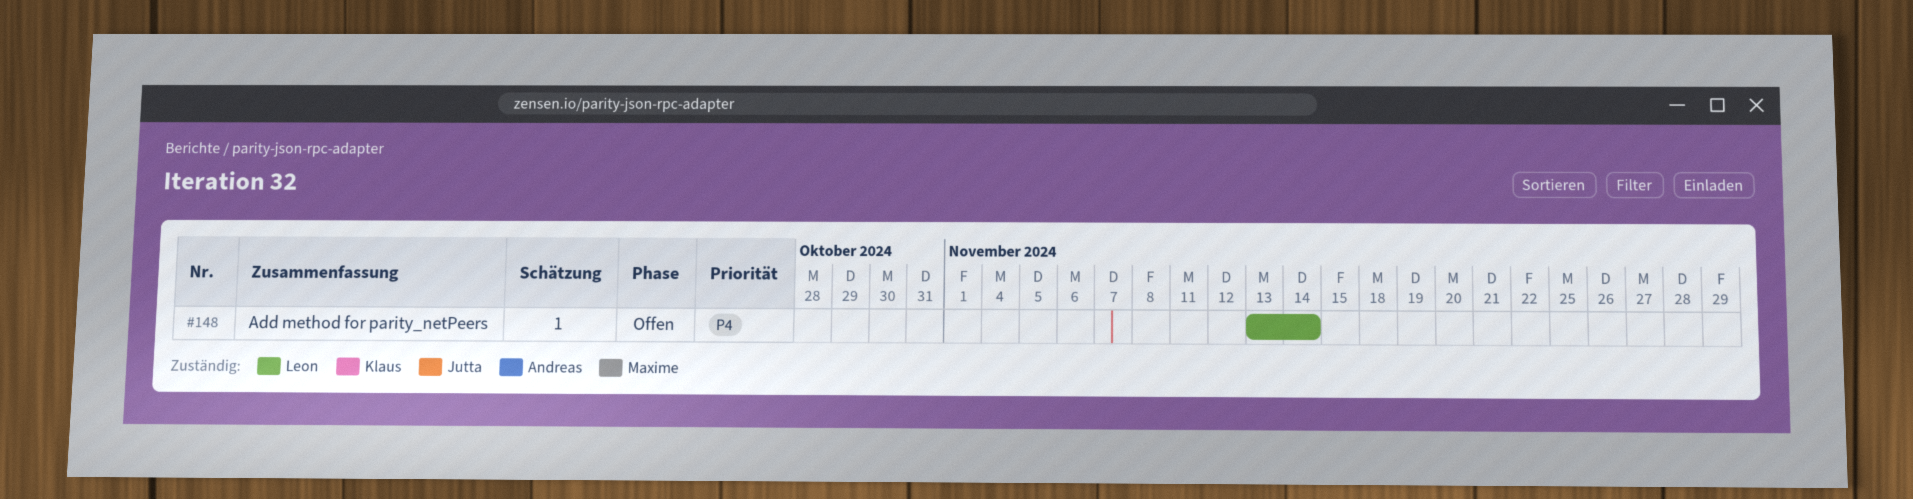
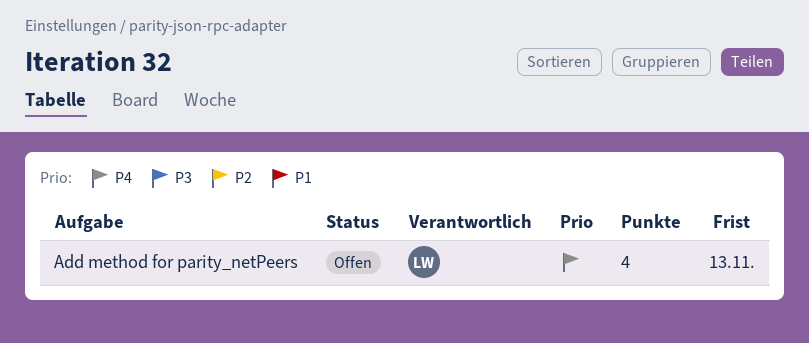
Add method for parity_netPeers, estimate: 1 -> 4
Add method for parity_netPeers, due: Nov 14 -> Nov 13

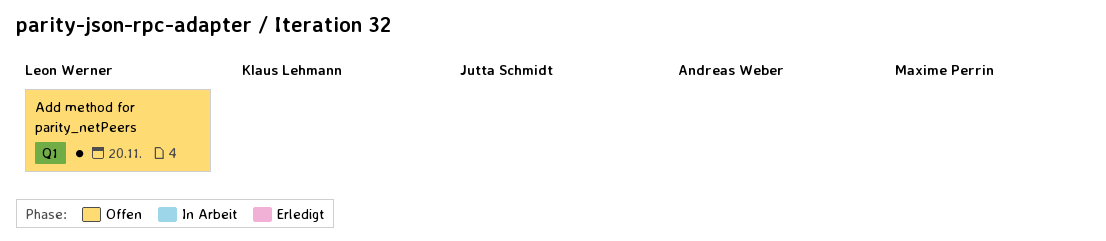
Add method for parity_netPeers, estimate: 4 -> 1
Add method for parity_netPeers, due: Nov 13 -> Nov 20

